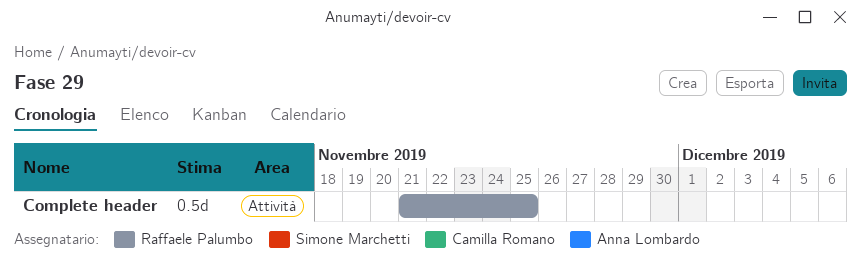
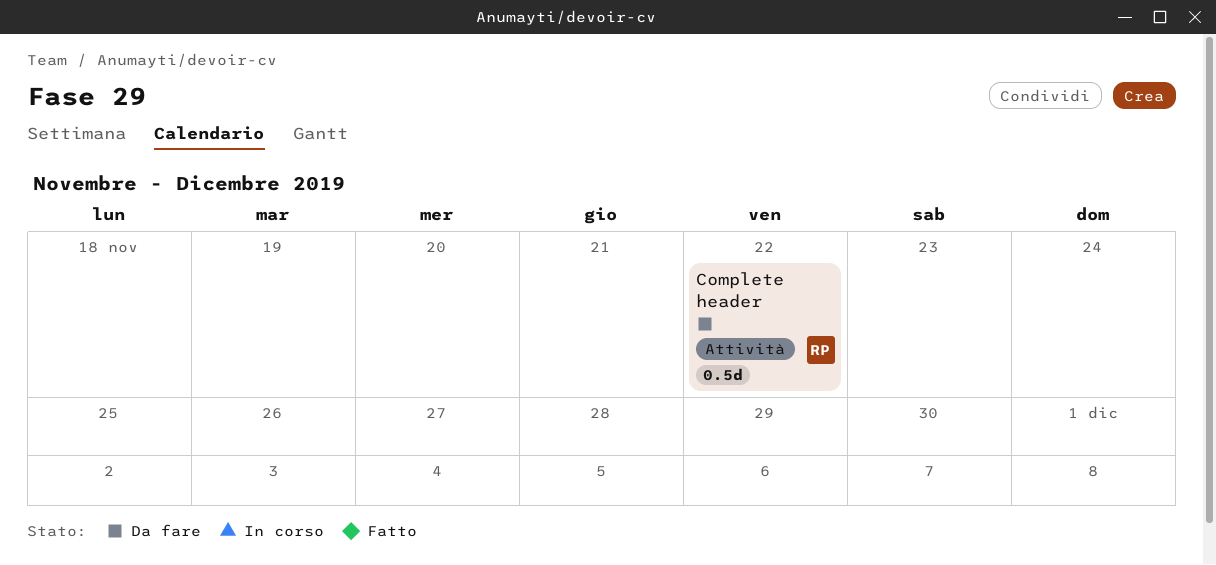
Complete header, due: Nov 25 -> Nov 22

